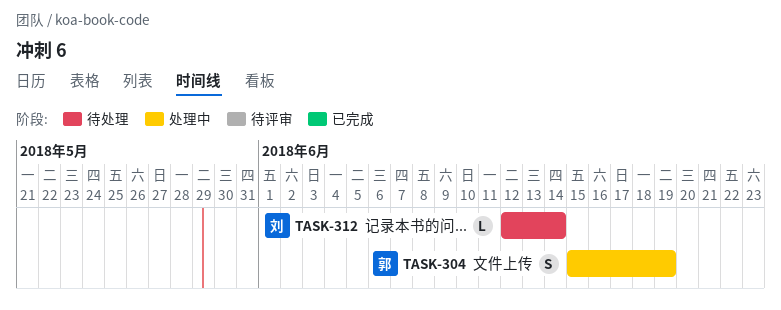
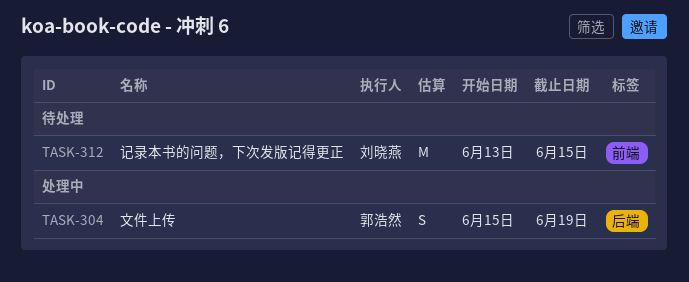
TASK-312, estimate: L -> M
TASK-312, start: Jun 12 -> Jun 13
TASK-312, due: Jun 14 -> Jun 15

